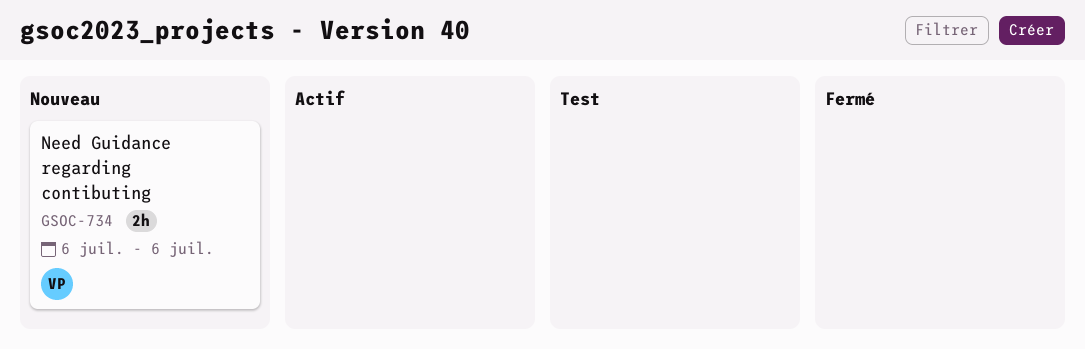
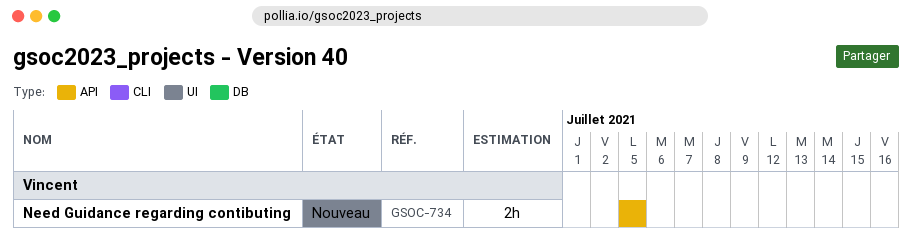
GSOC-734, start: Jul 6 -> Jul 5
GSOC-734, due: Jul 6 -> Jul 5

